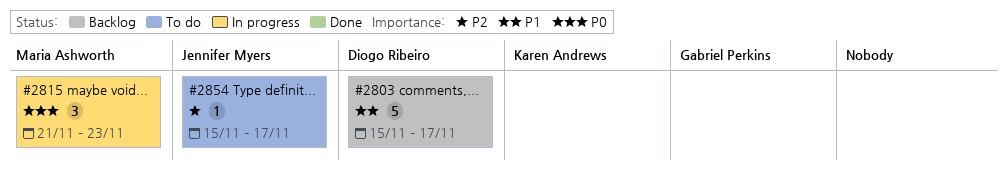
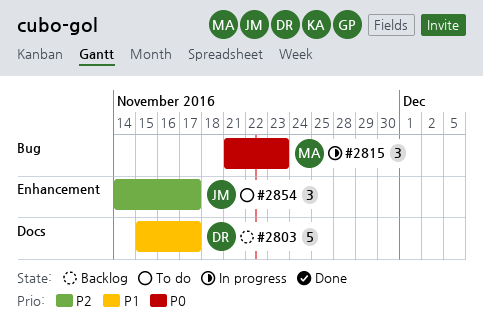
#2854, estimate: 1 -> 3
#2854, start: Nov 15 -> Nov 14

